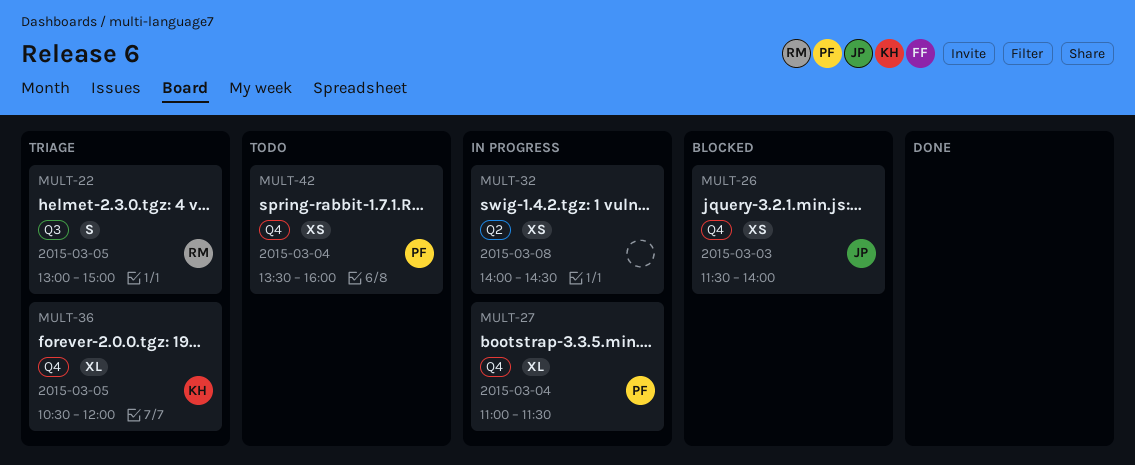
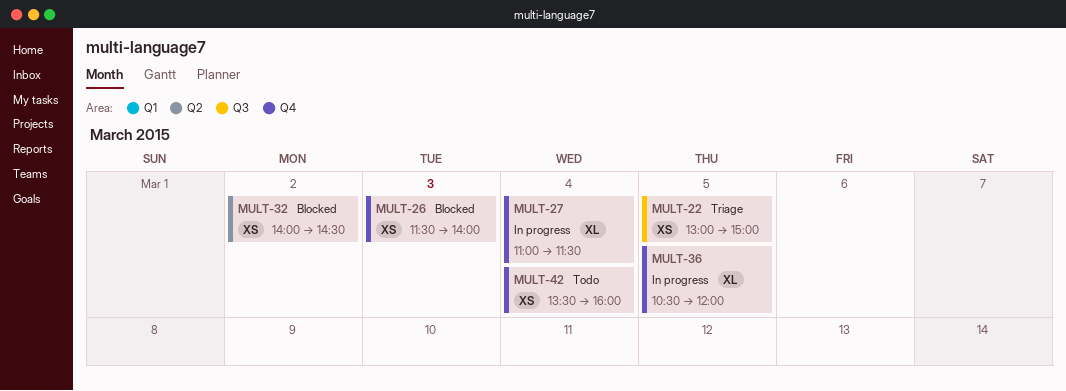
MULT-22, estimate: S -> XS
MULT-32, status: In progress -> Blocked
MULT-32, day: Mar 8 -> Mar 2
MULT-36, status: Triage -> In progress

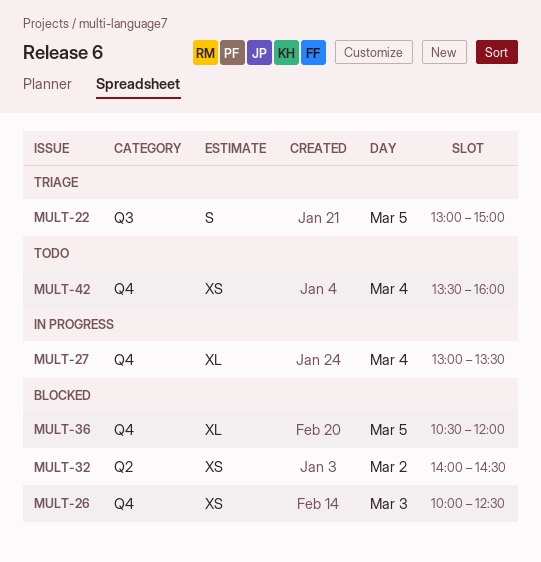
MULT-22, estimate: XS -> S
MULT-26, begins: 11:30 -> 10:00
MULT-26, ends: 14:00 -> 12:30
MULT-27, begins: 11:00 -> 13:00
MULT-27, ends: 11:30 -> 13:30
MULT-36, status: In progress -> Blocked

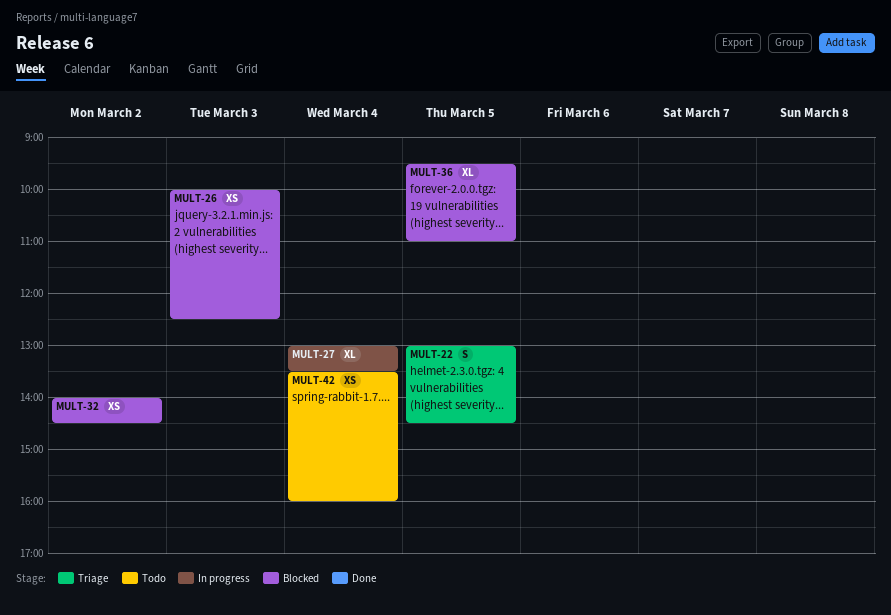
MULT-22, ends: 15:00 -> 14:30
MULT-36, begins: 10:30 -> 09:30
MULT-36, ends: 12:00 -> 11:00

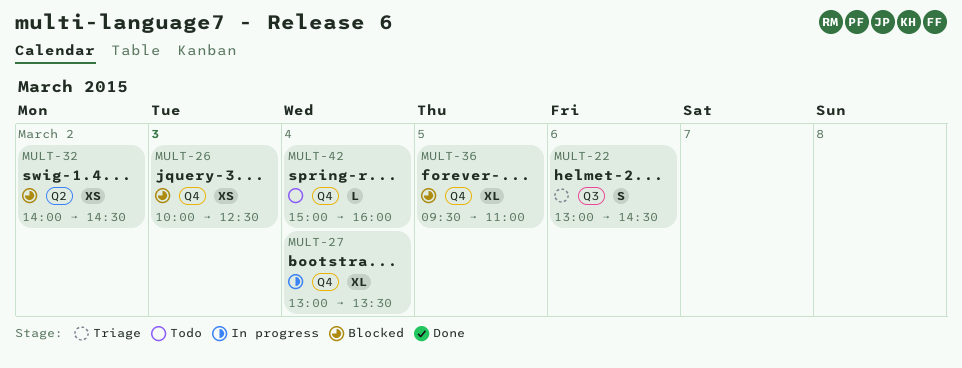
MULT-22, day: Mar 5 -> Mar 6
MULT-42, estimate: XS -> L
MULT-42, begins: 13:30 -> 15:00

